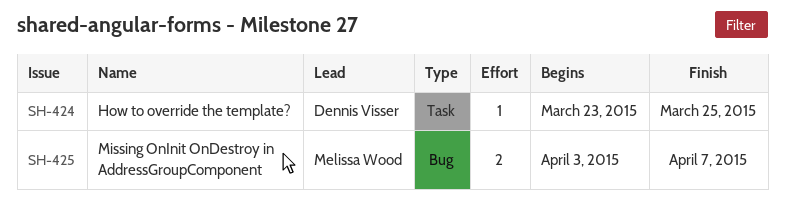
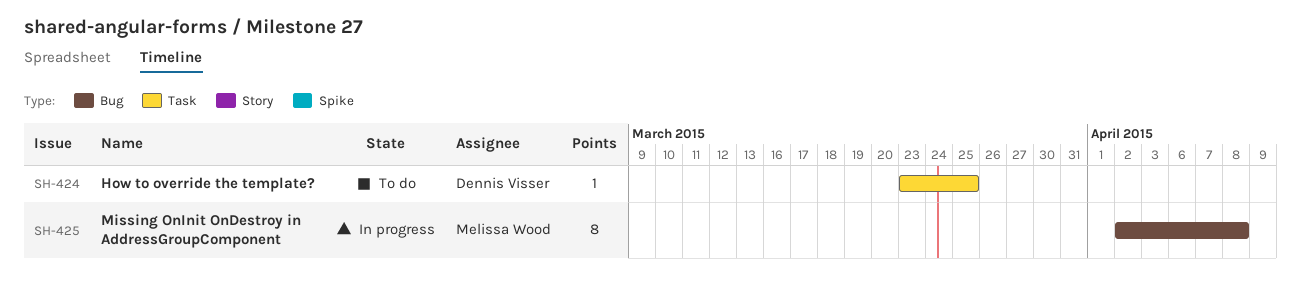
SH-425, estimate: 2 -> 8
SH-425, start: Apr 3 -> Apr 2
SH-425, due: Apr 7 -> Apr 8

